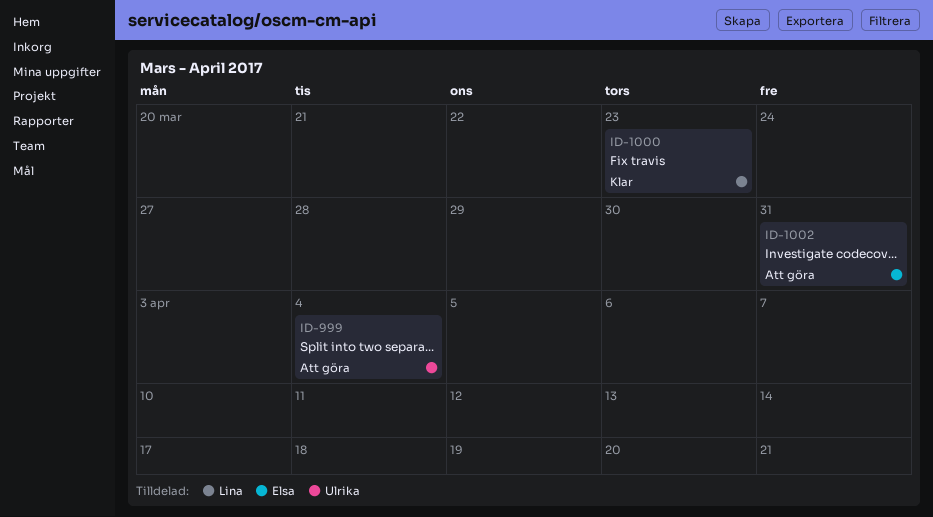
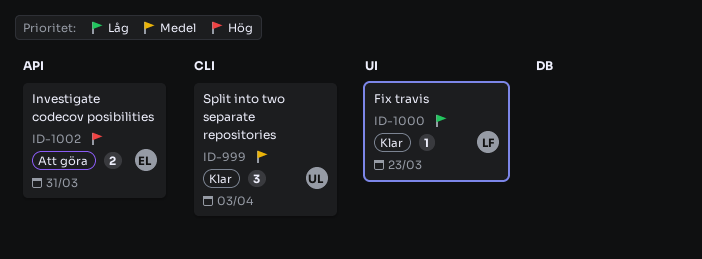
ID-999, status: Att göra -> Klar
ID-999, due: Apr 4 -> Apr 3

